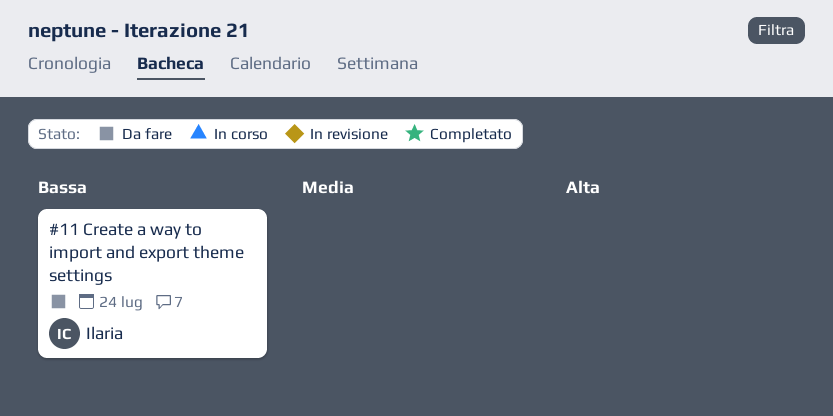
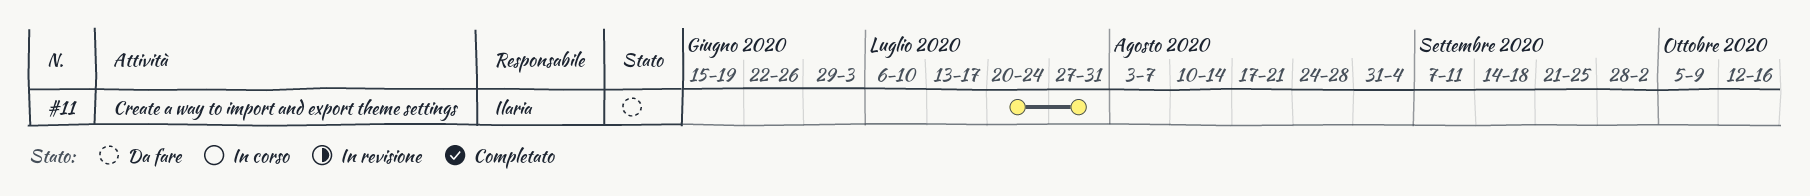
#11, due: Jul 24 -> Jul 31

